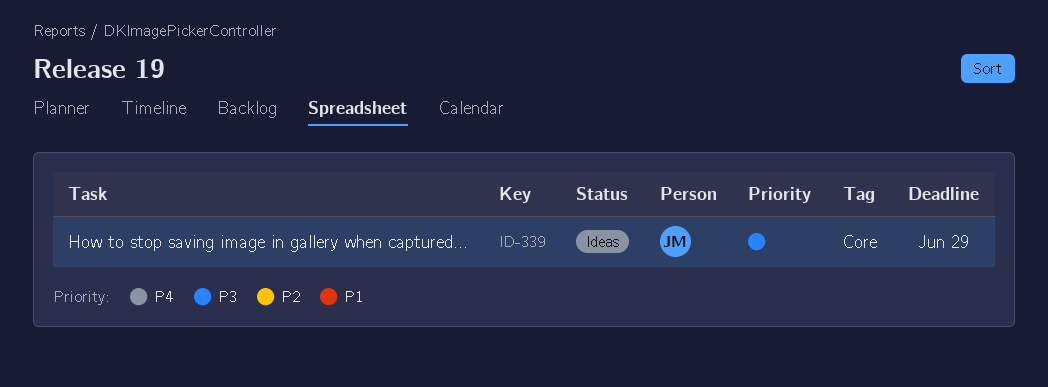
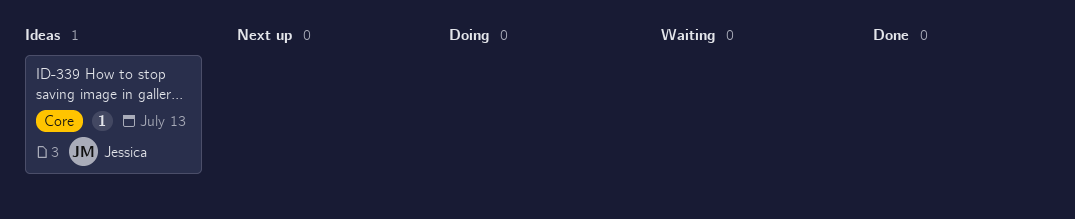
ID-339, due: Jun 29 -> Jul 13

